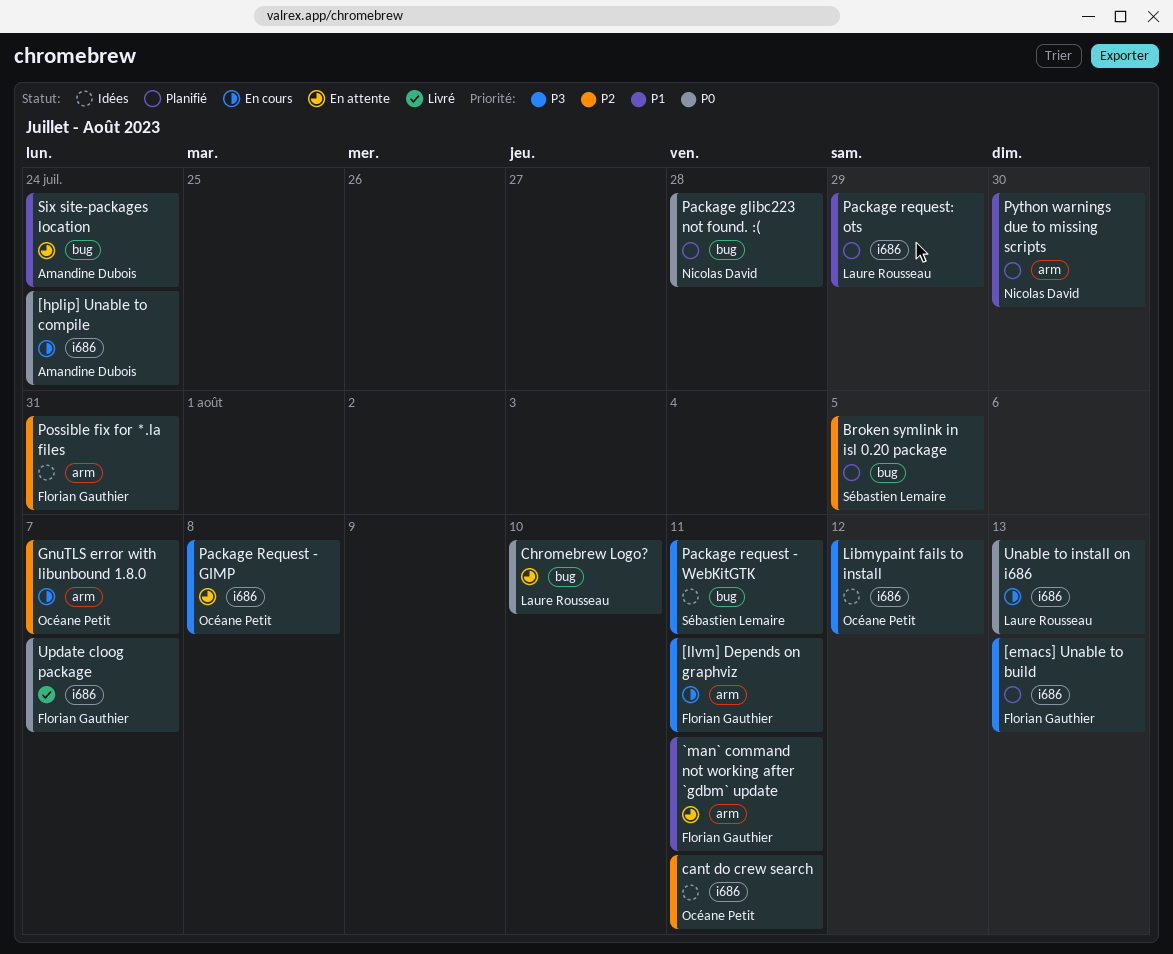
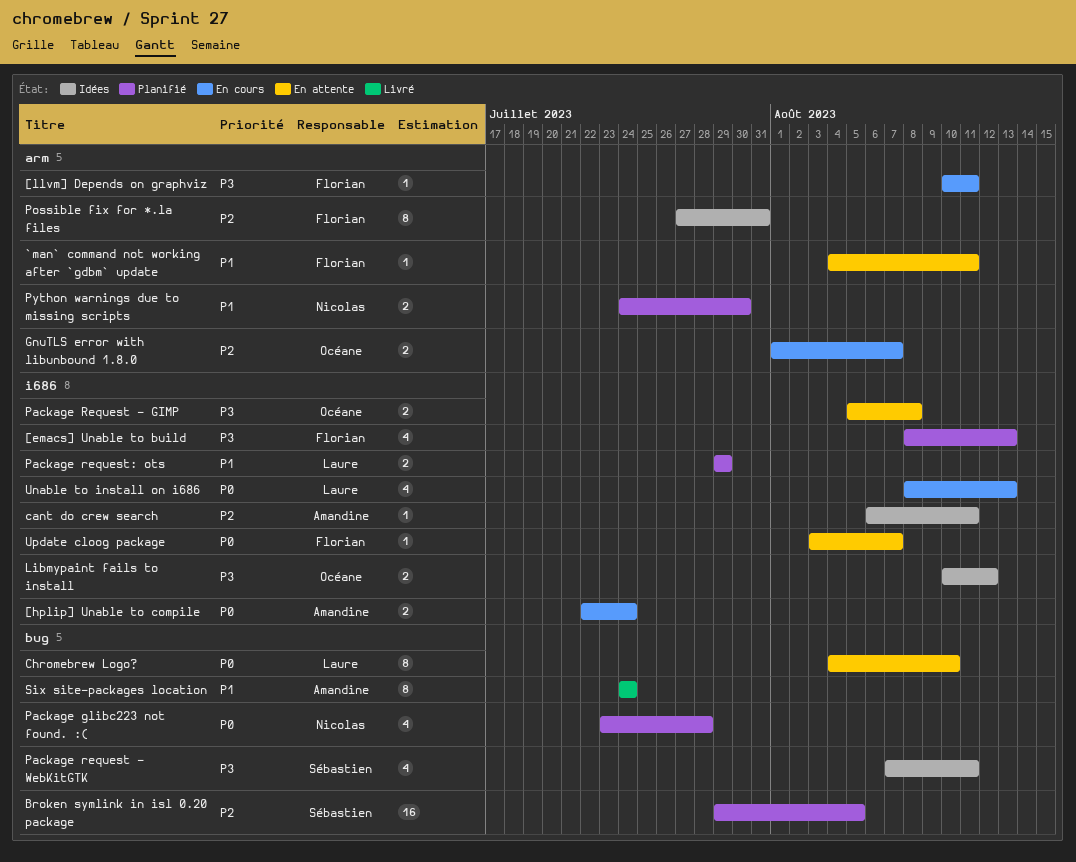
cant do crew search, owner: Océane Petit -> Amandine Dubois
Six site-packages location, status: En attente -> Livré
Update cloog package, status: Livré -> En attente

